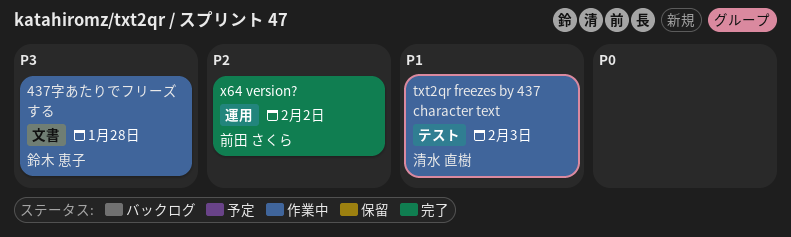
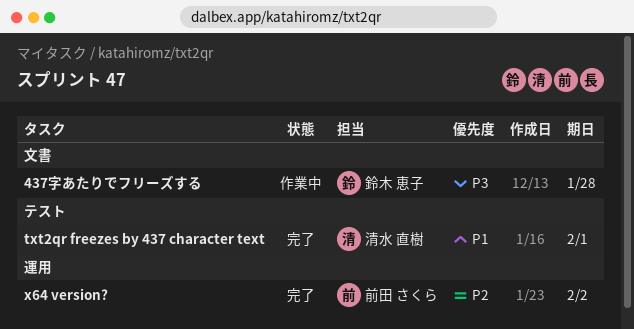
txt2qr freezes by 437 character text, status: 作業中 -> 完了
txt2qr freezes by 437 character text, due: Feb 3 -> Feb 1

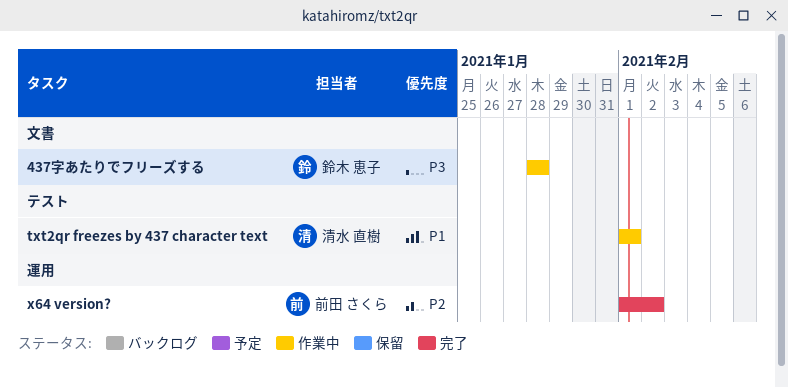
txt2qr freezes by 437 character text, status: 完了 -> 作業中

